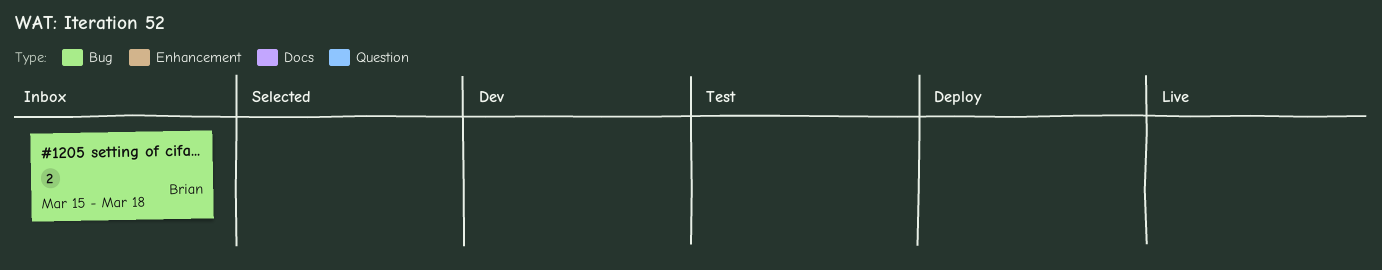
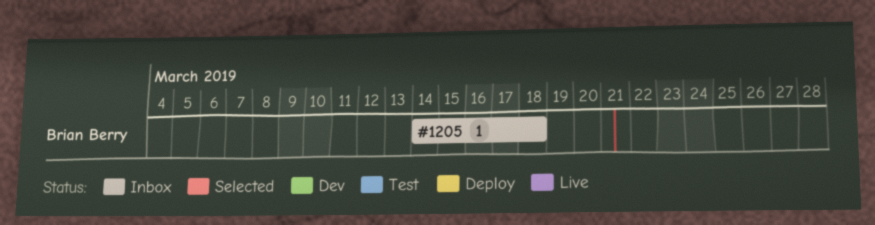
#1205, estimate: 2 -> 1
#1205, start: Mar 15 -> Mar 14

